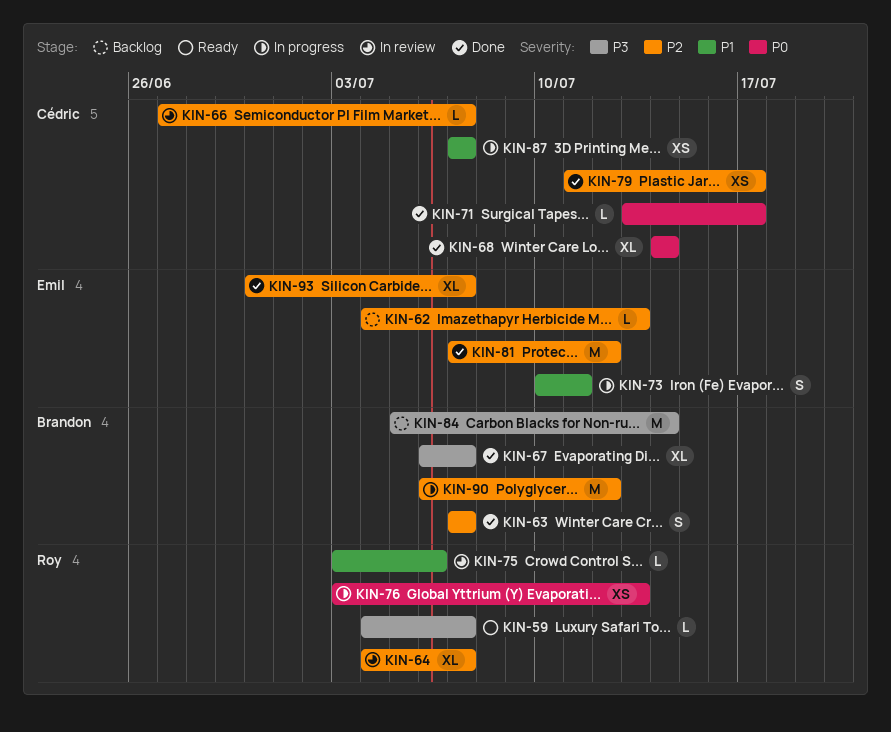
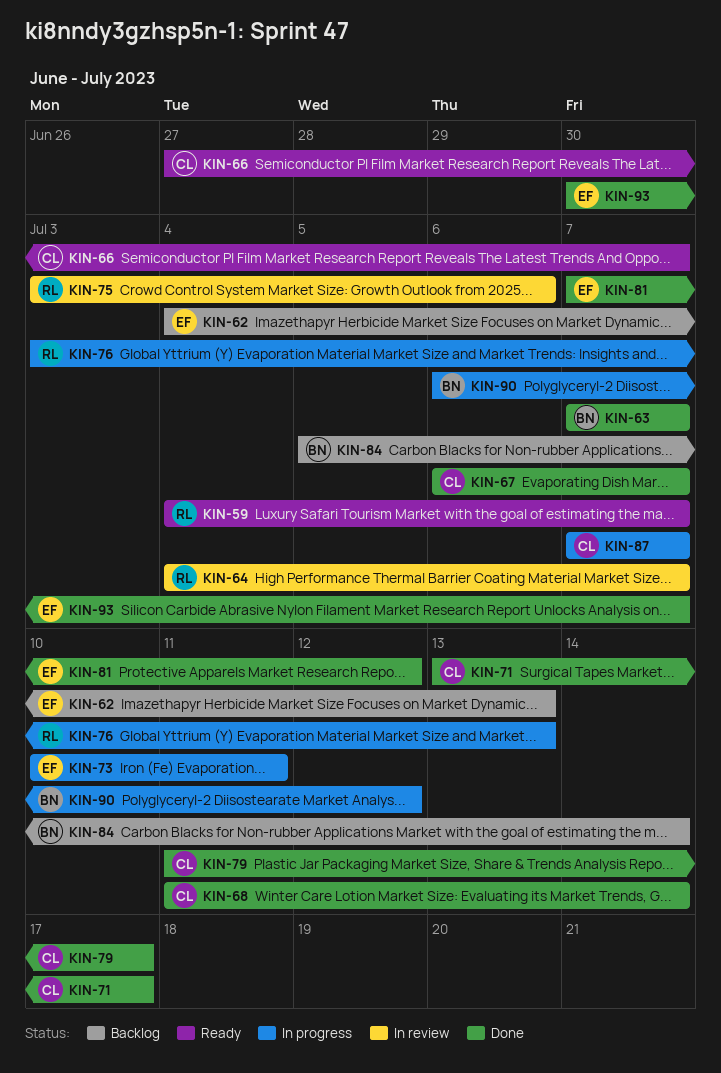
KIN-66, status: In review -> Ready
KIN-67, owner: Brandon -> Cédric
KIN-68, start: Jul 14 -> Jul 11

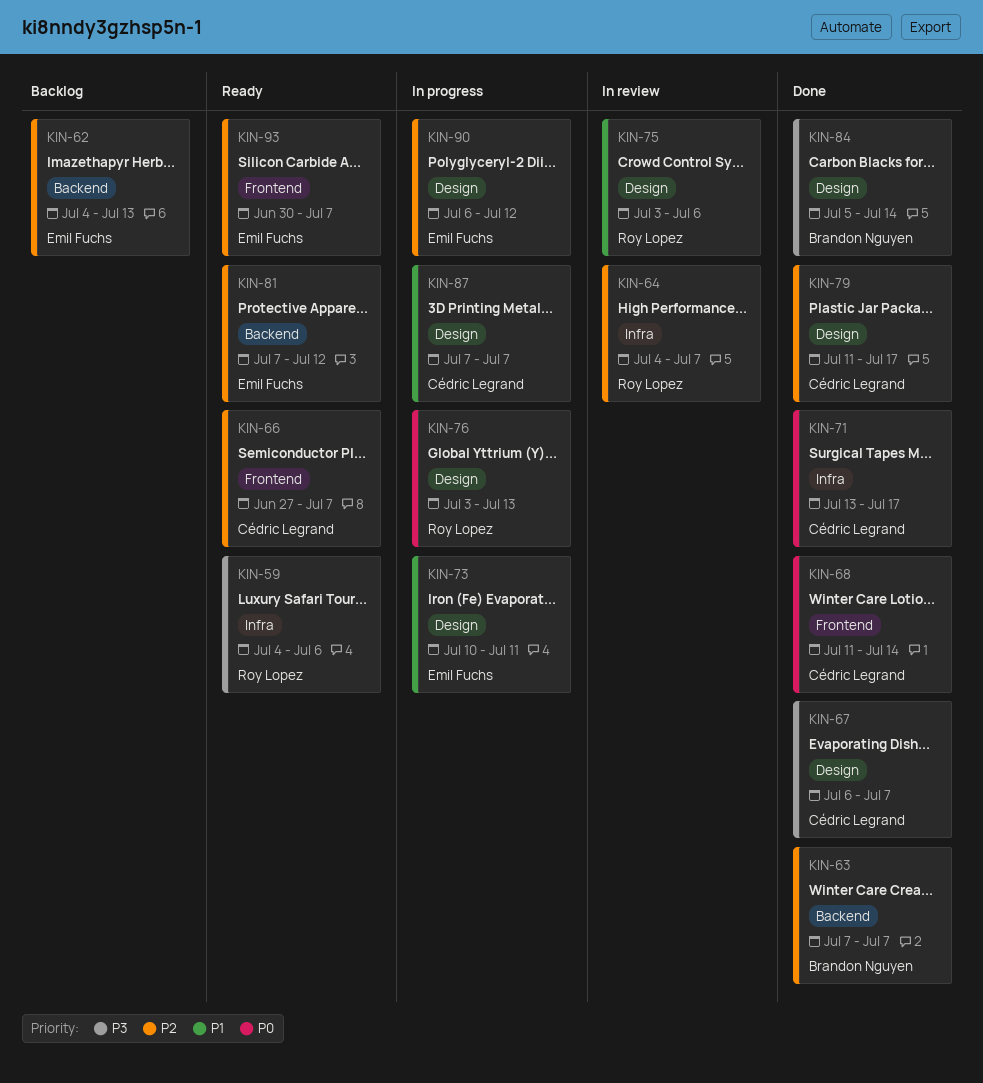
KIN-59, due: Jul 7 -> Jul 6
KIN-81, status: Done -> Ready
KIN-84, status: Backlog -> Done
KIN-90, owner: Brandon Nguyen -> Emil Fuchs
KIN-93, status: Done -> Ready

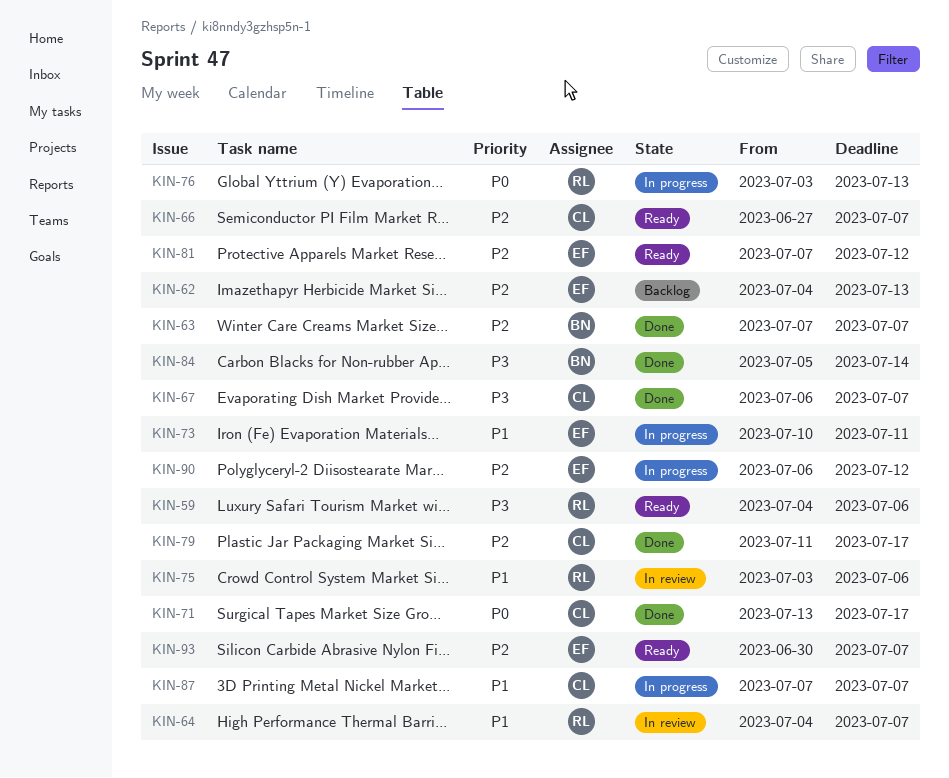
KIN-64, priority: P2 -> P1
KIN-68: present -> none

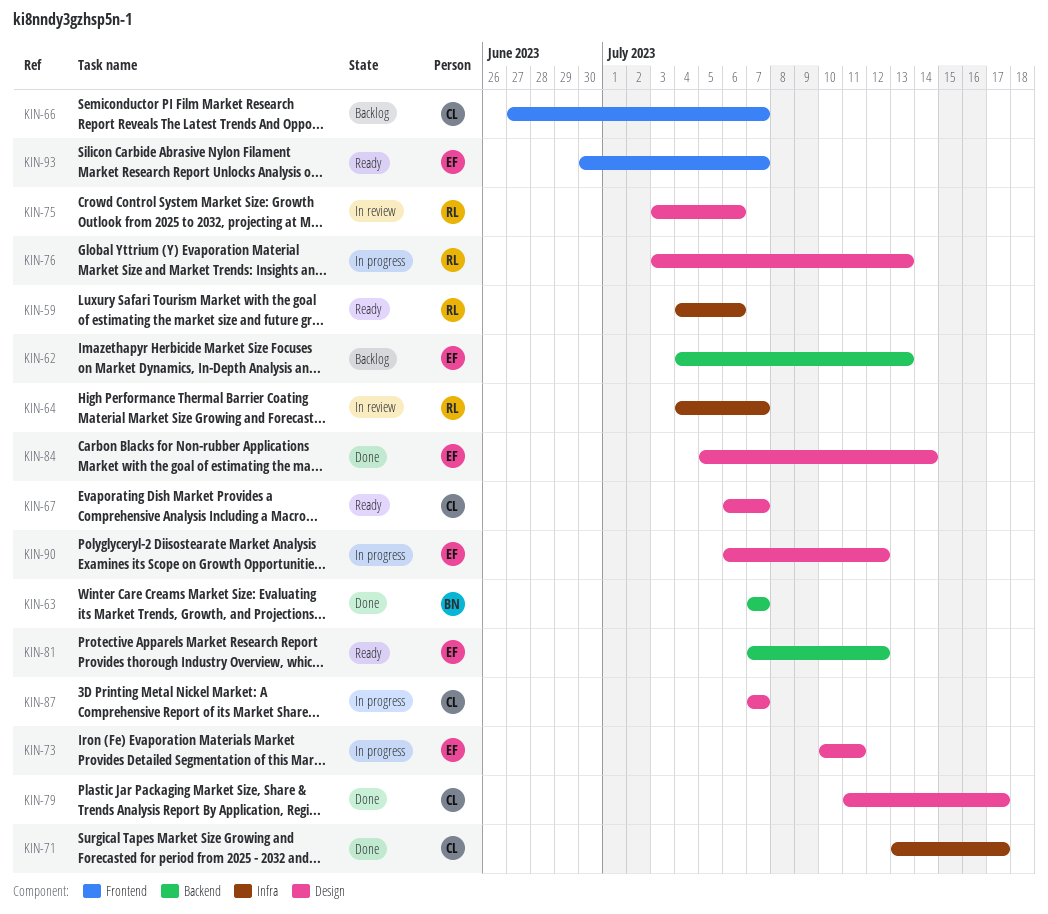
KIN-66, status: Ready -> Backlog
KIN-67, status: Done -> Ready
KIN-84, owner: BN -> EF

